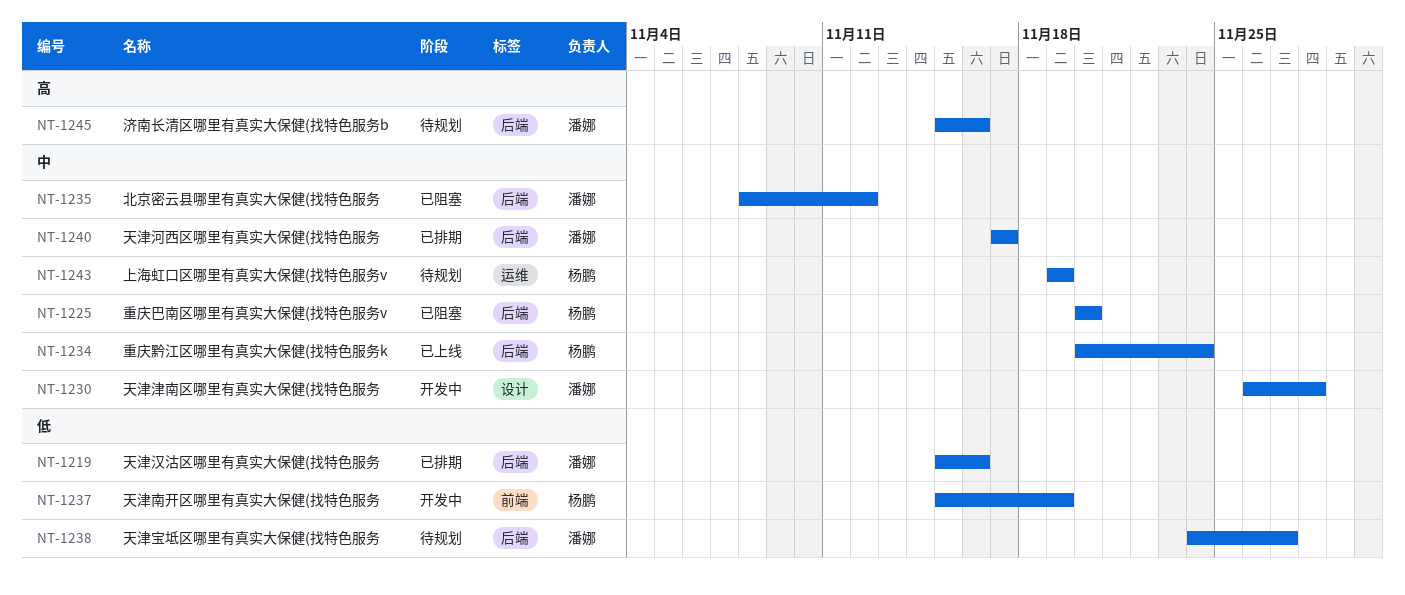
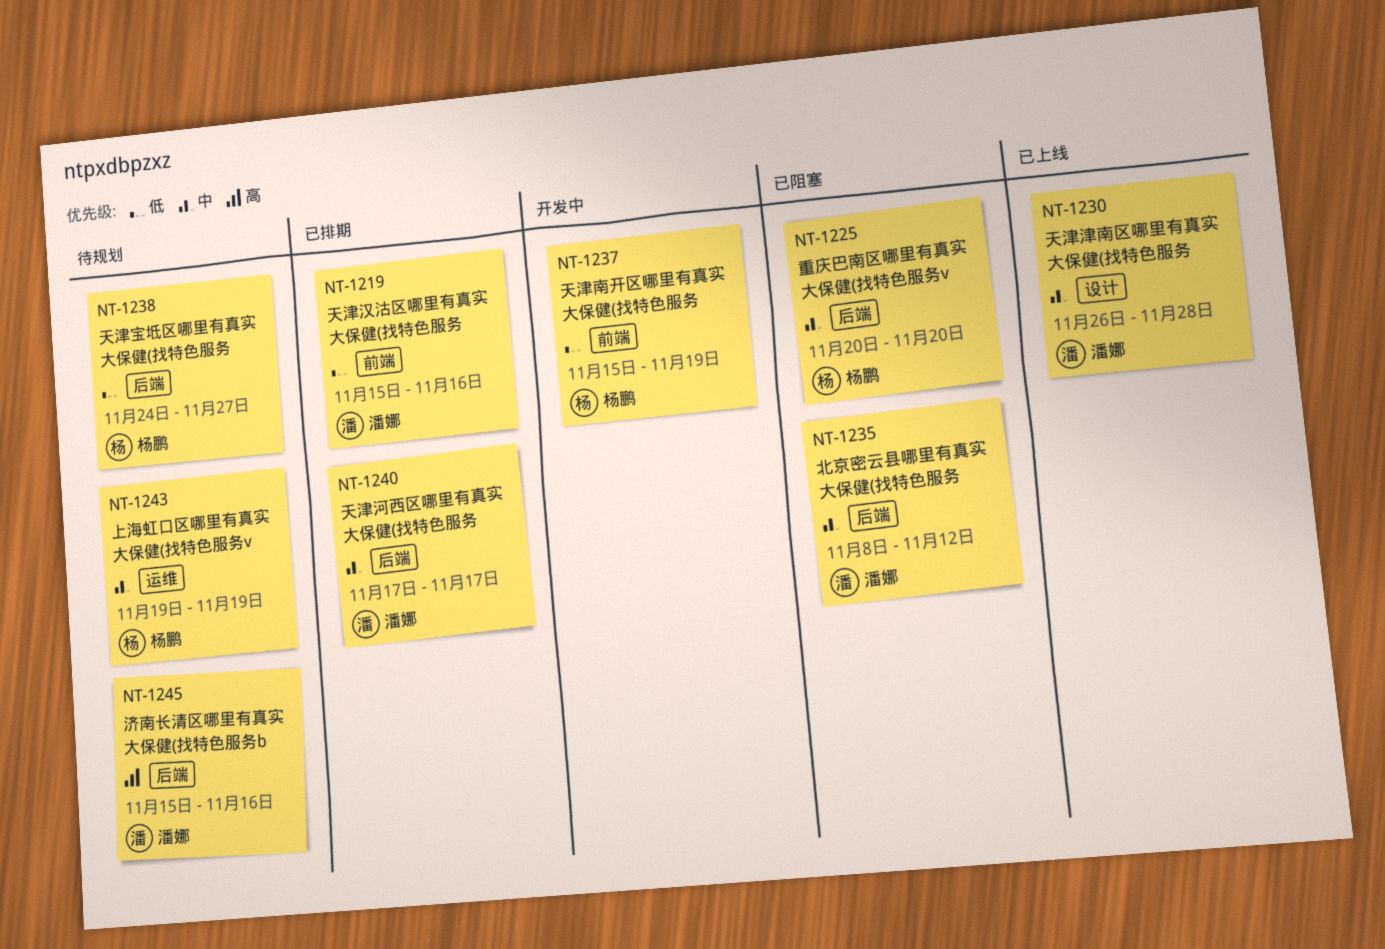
NT-1219, label: 后端 -> 前端
NT-1230, status: 开发中 -> 已上线
NT-1234: present -> none
NT-1238, owner: 潘娜 -> 杨鹏

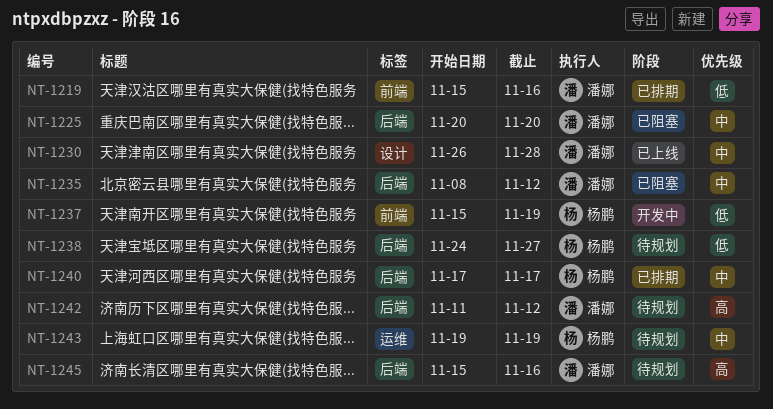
NT-1225, owner: 杨鹏 -> 潘娜
NT-1240, owner: 潘娜 -> 杨鹏
NT-1242: none -> present

